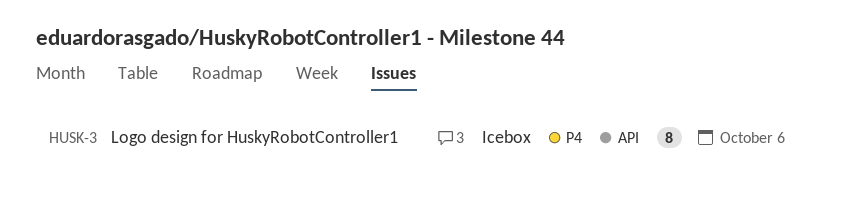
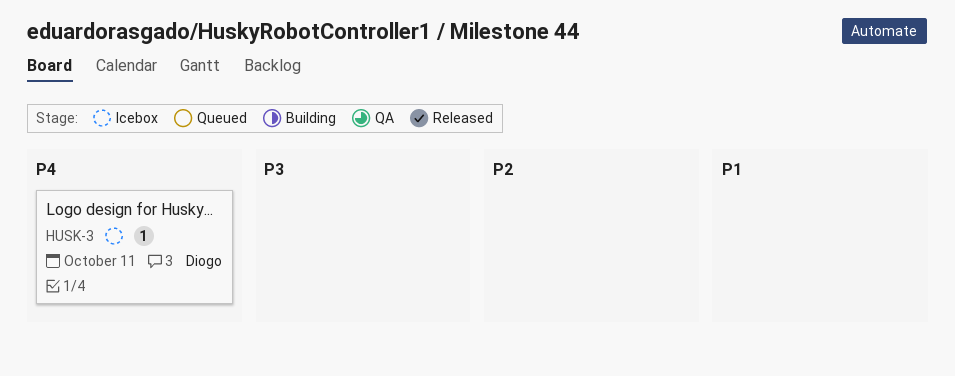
HUSK-3, estimate: 8 -> 1
HUSK-3, due: Oct 6 -> Oct 11

